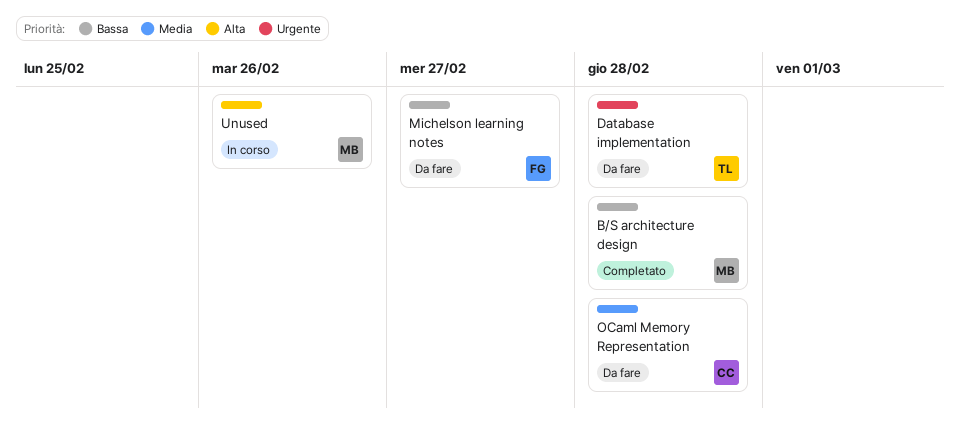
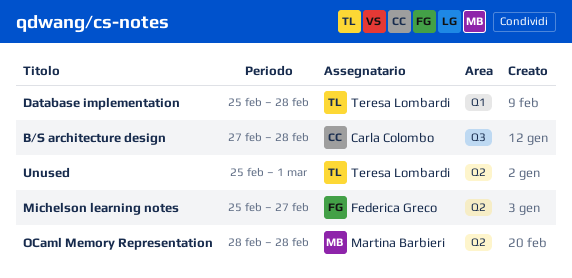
B/S architecture design, owner: Martina Barbieri -> Carla Colombo
OCaml Memory Representation, owner: Carla Colombo -> Martina Barbieri
Unused, owner: Martina Barbieri -> Teresa Lombardi
Unused, due: Feb 26 -> Mar 1

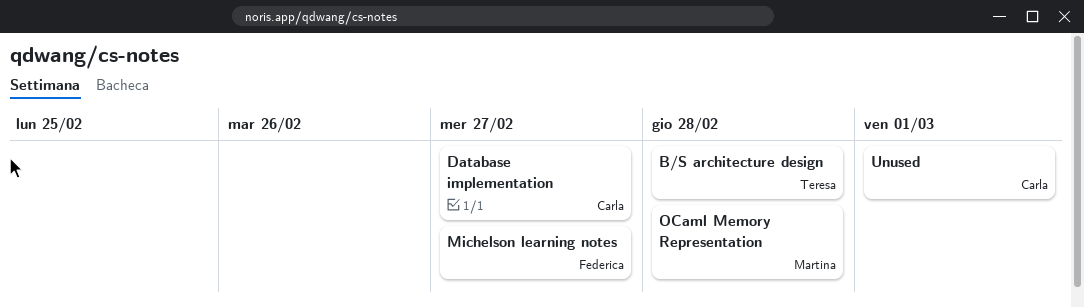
B/S architecture design, owner: Carla Colombo -> Teresa Lombardi
Database implementation, owner: Teresa Lombardi -> Carla Colombo
Database implementation, due: Feb 28 -> Feb 27
Unused, owner: Teresa Lombardi -> Carla Colombo

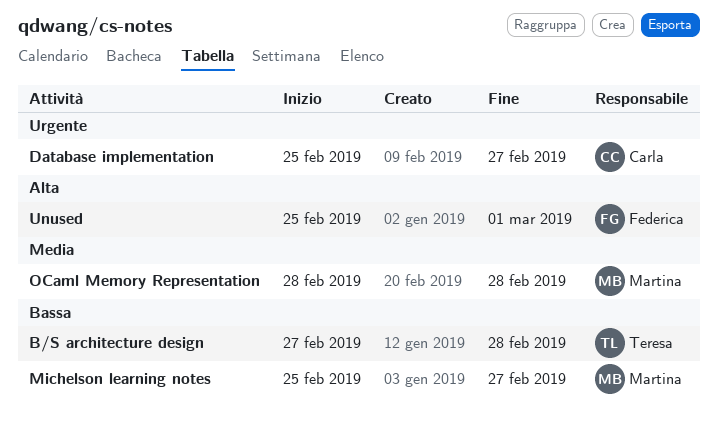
Michelson learning notes, owner: Federica -> Martina
Unused, owner: Carla -> Federica

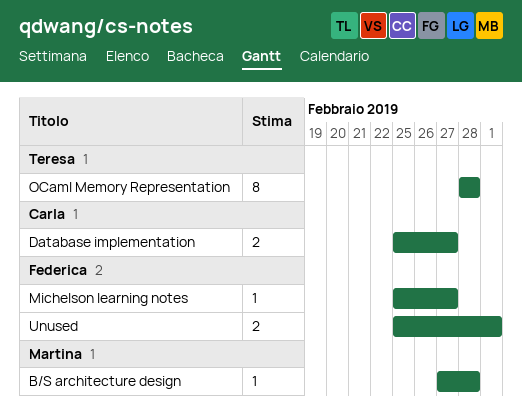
B/S architecture design, owner: Teresa -> Martina
Michelson learning notes, owner: Martina -> Federica
OCaml Memory Representation, owner: Martina -> Teresa

